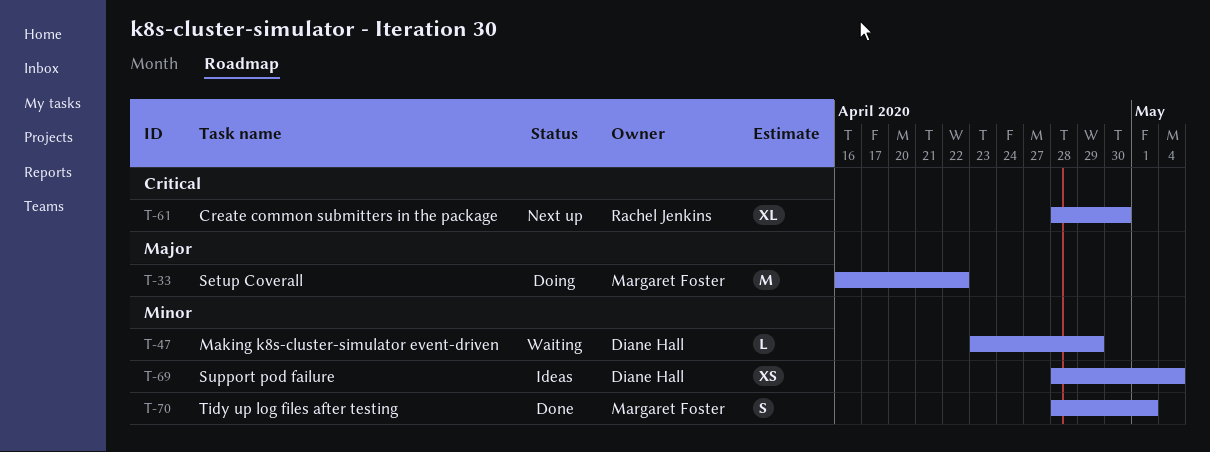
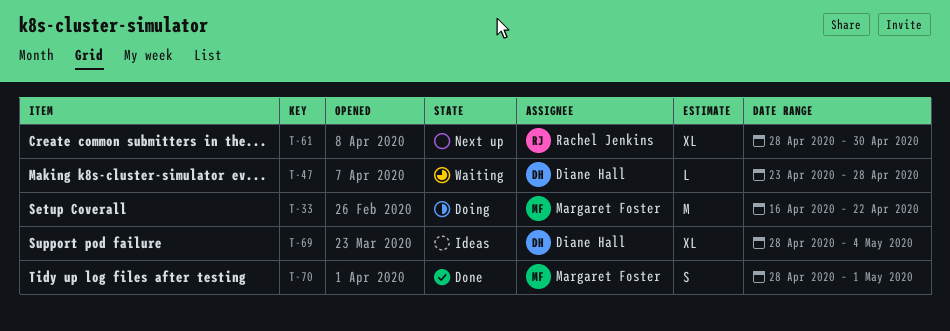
T-47, due: Apr 29 -> Apr 28
T-69, estimate: XS -> XL

